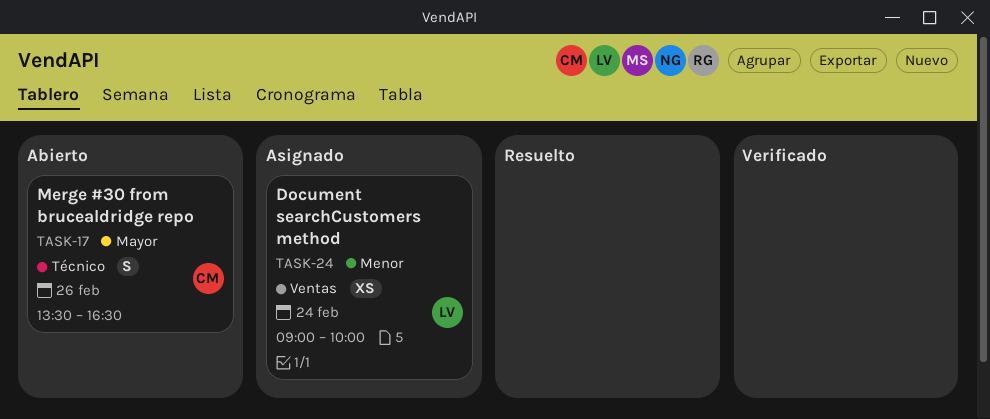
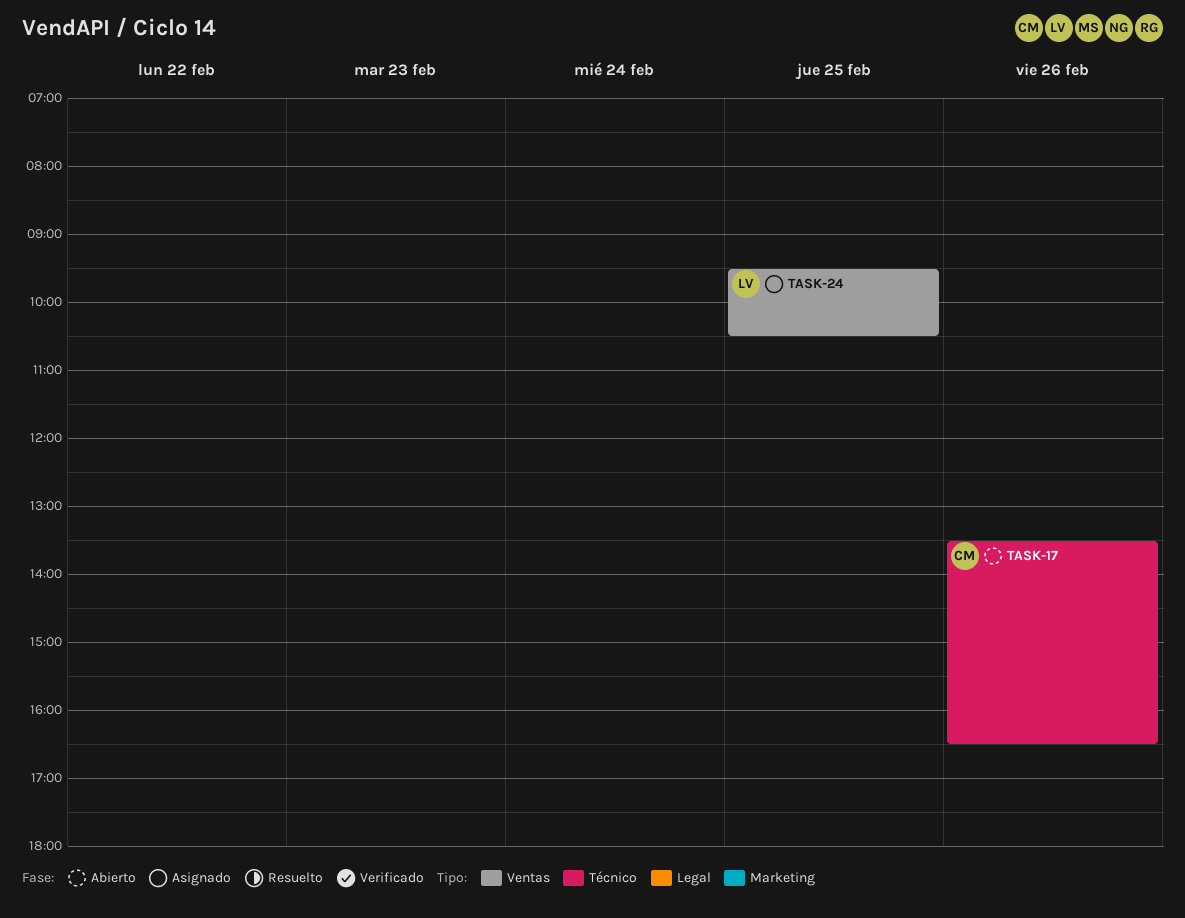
TASK-24, day: Feb 24 -> Feb 25
TASK-24, begins: 09:00 -> 09:30
TASK-24, ends: 10:00 -> 10:30

